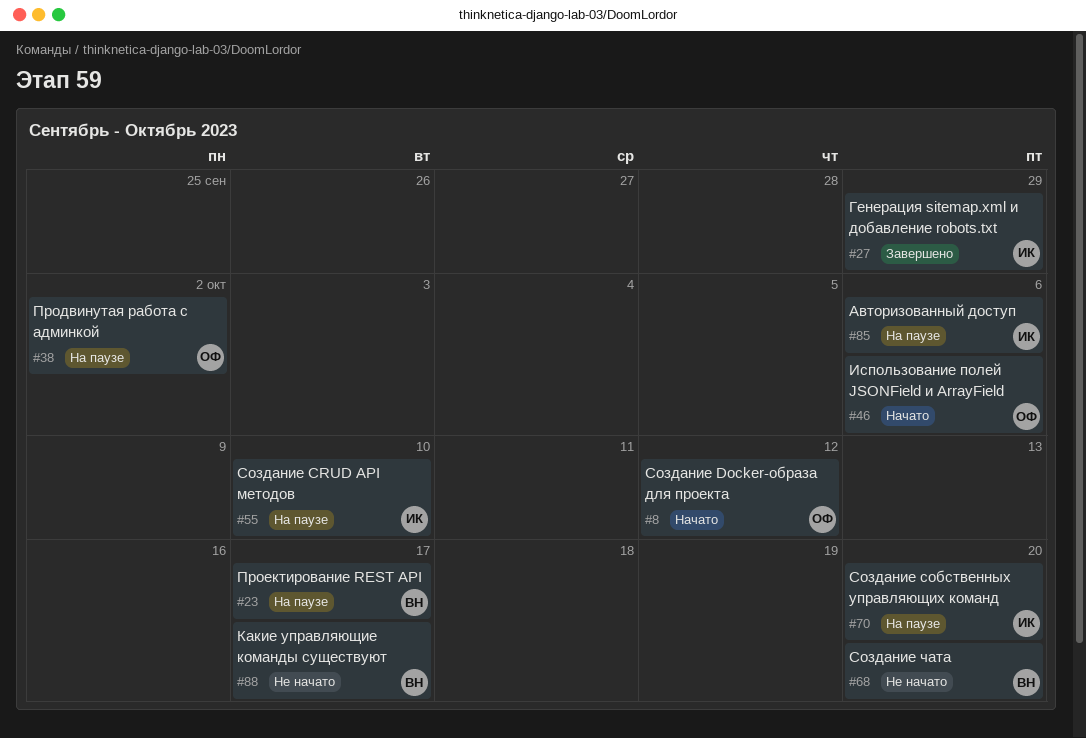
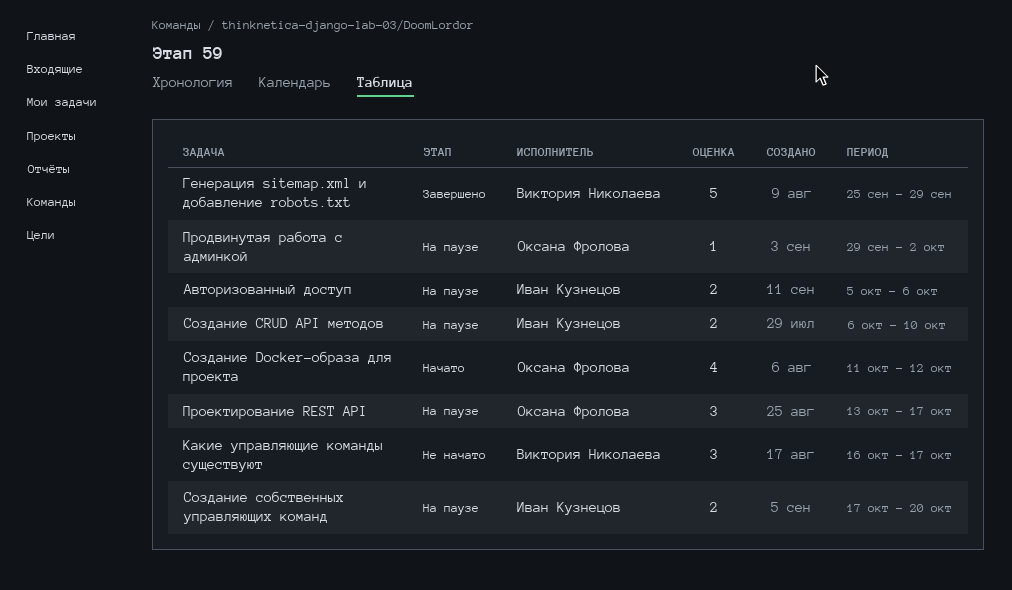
Генерация sitemap.xml и добавление robots.txt, owner: Иван Кузнецов -> Виктория Николаева
Использование полей JSONField и ArrayField: present -> none
Проектирование REST API, owner: Виктория Николаева -> Оксана Фролова
Создание чата: present -> none

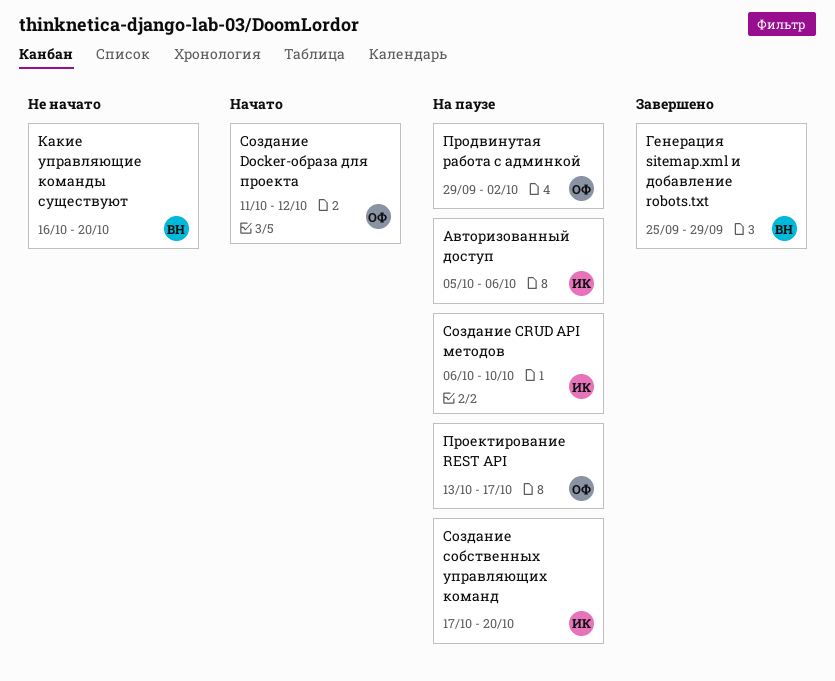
Какие управляющие команды существуют, due: Oct 17 -> Oct 20

